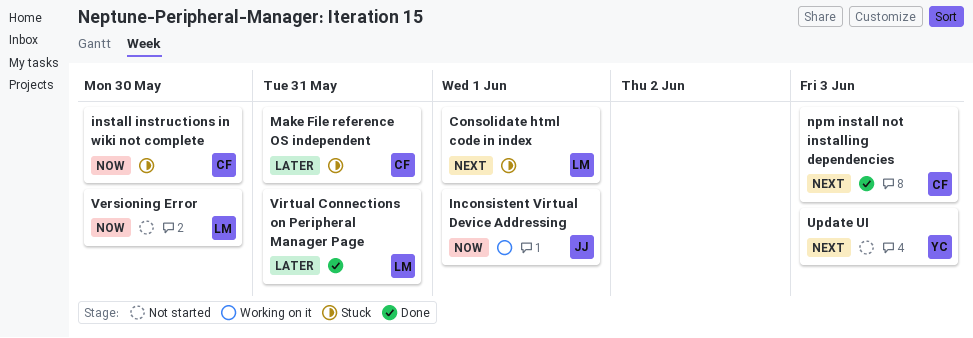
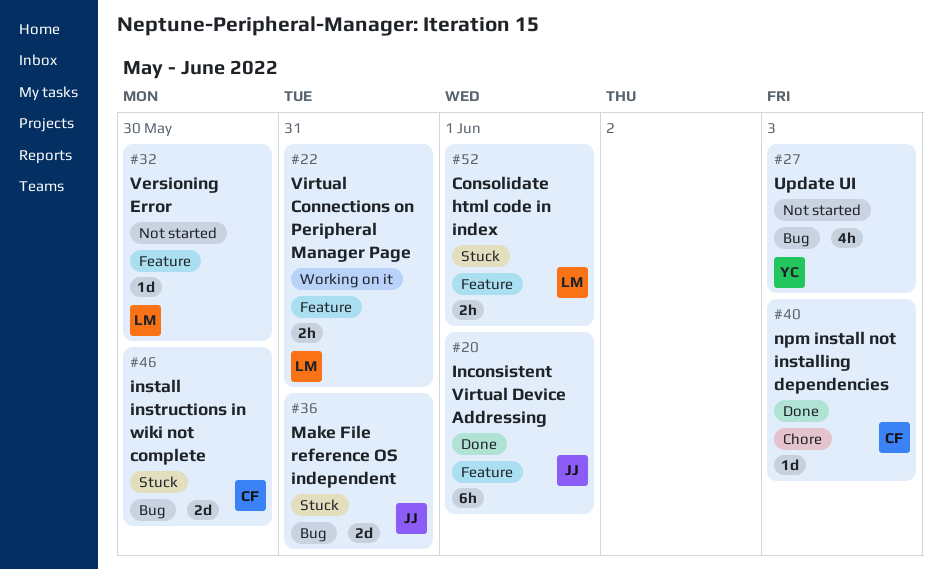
Inconsistent Virtual Device Addressing, status: Working on it -> Done
Make File reference OS independent, owner: CF -> JJ
Virtual Connections on Peripheral Manager Page, status: Done -> Working on it

